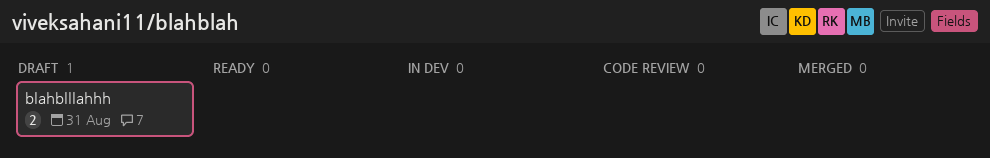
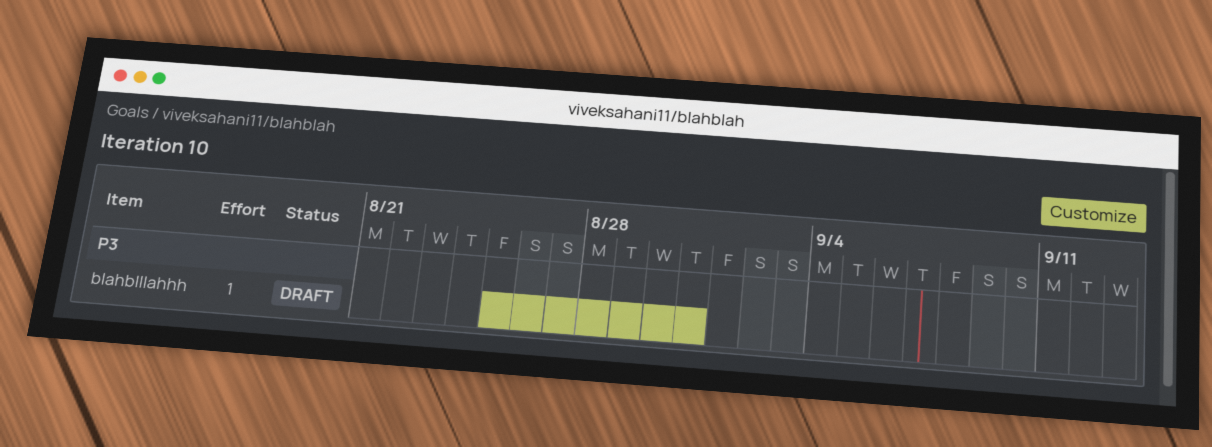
blahblllahhh, estimate: 2 -> 1

